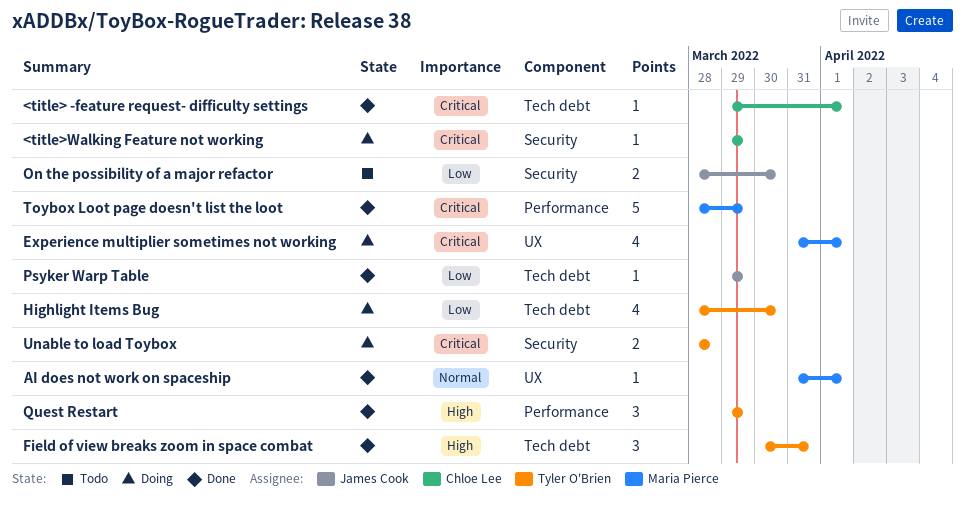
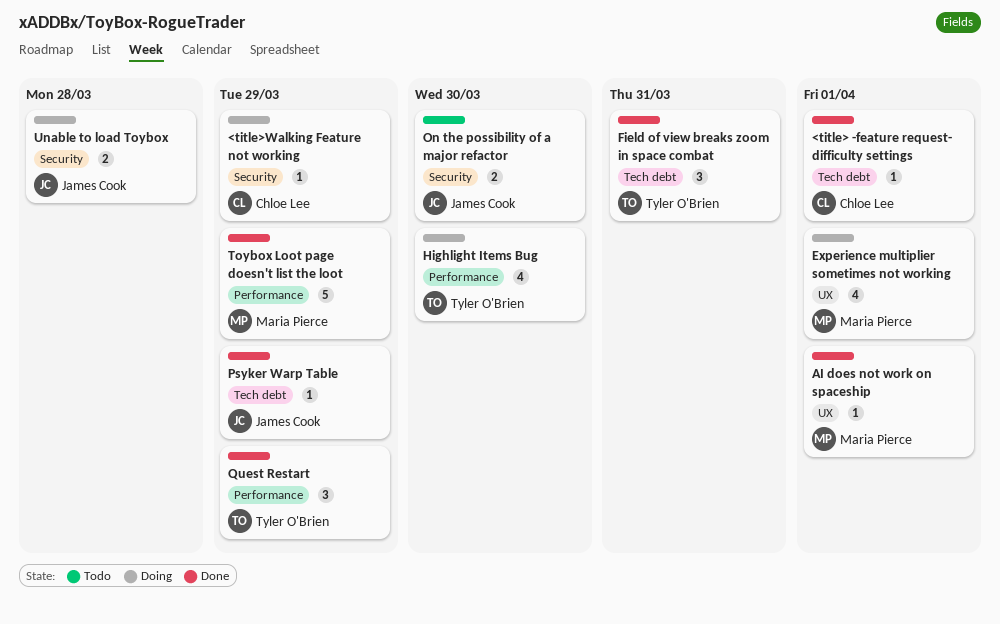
Highlight Items Bug, label: Tech debt -> Performance
Unable to load Toybox, owner: Tyler O'Brien -> James Cook

